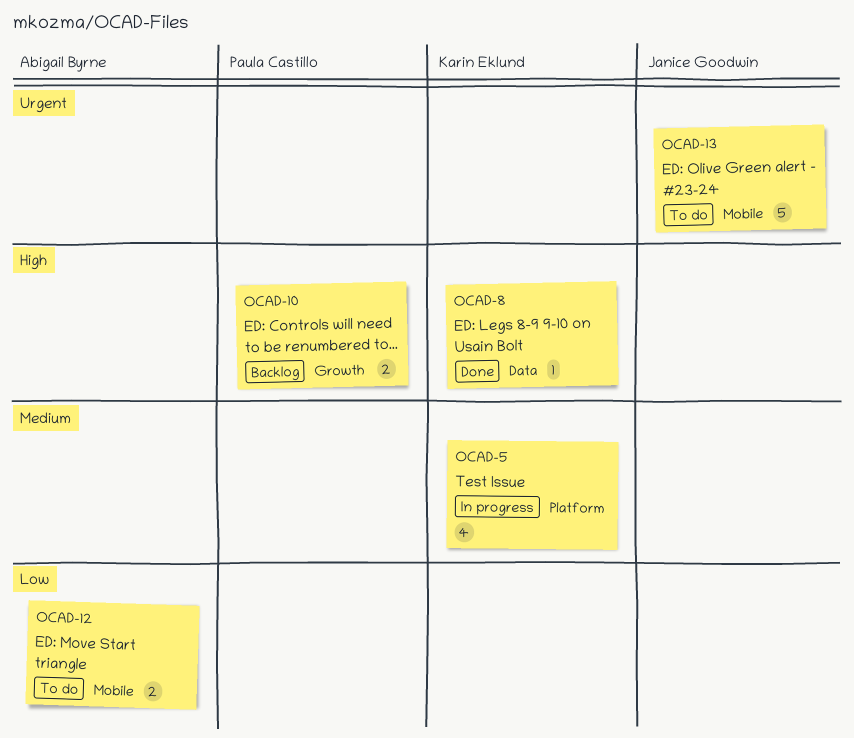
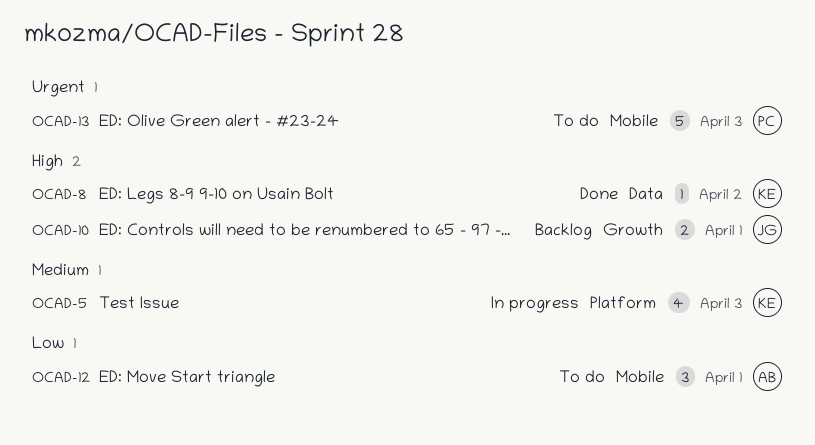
OCAD-10, owner: Paula Castillo -> Janice Goodwin
OCAD-12, estimate: 2 -> 3
OCAD-13, owner: Janice Goodwin -> Paula Castillo

